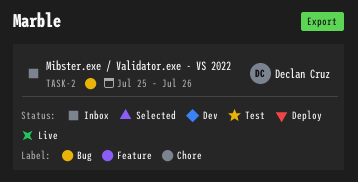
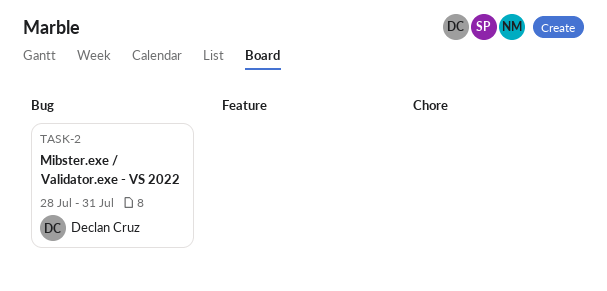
TASK-2, start: Jul 25 -> Jul 28
TASK-2, due: Jul 26 -> Jul 31

